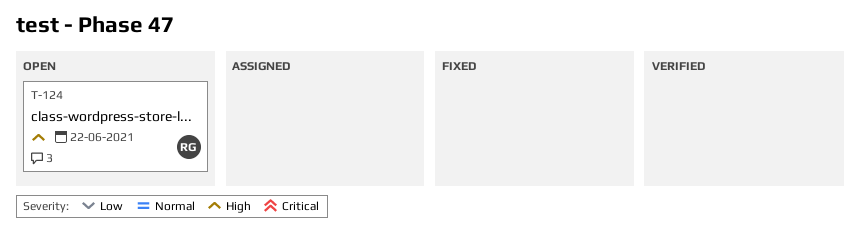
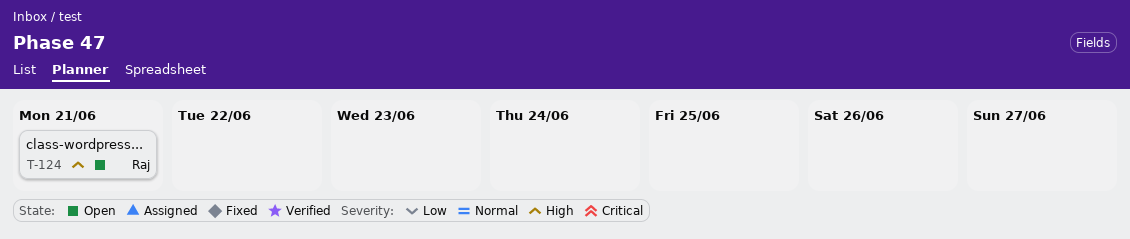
T-124, due: Jun 22 -> Jun 21

